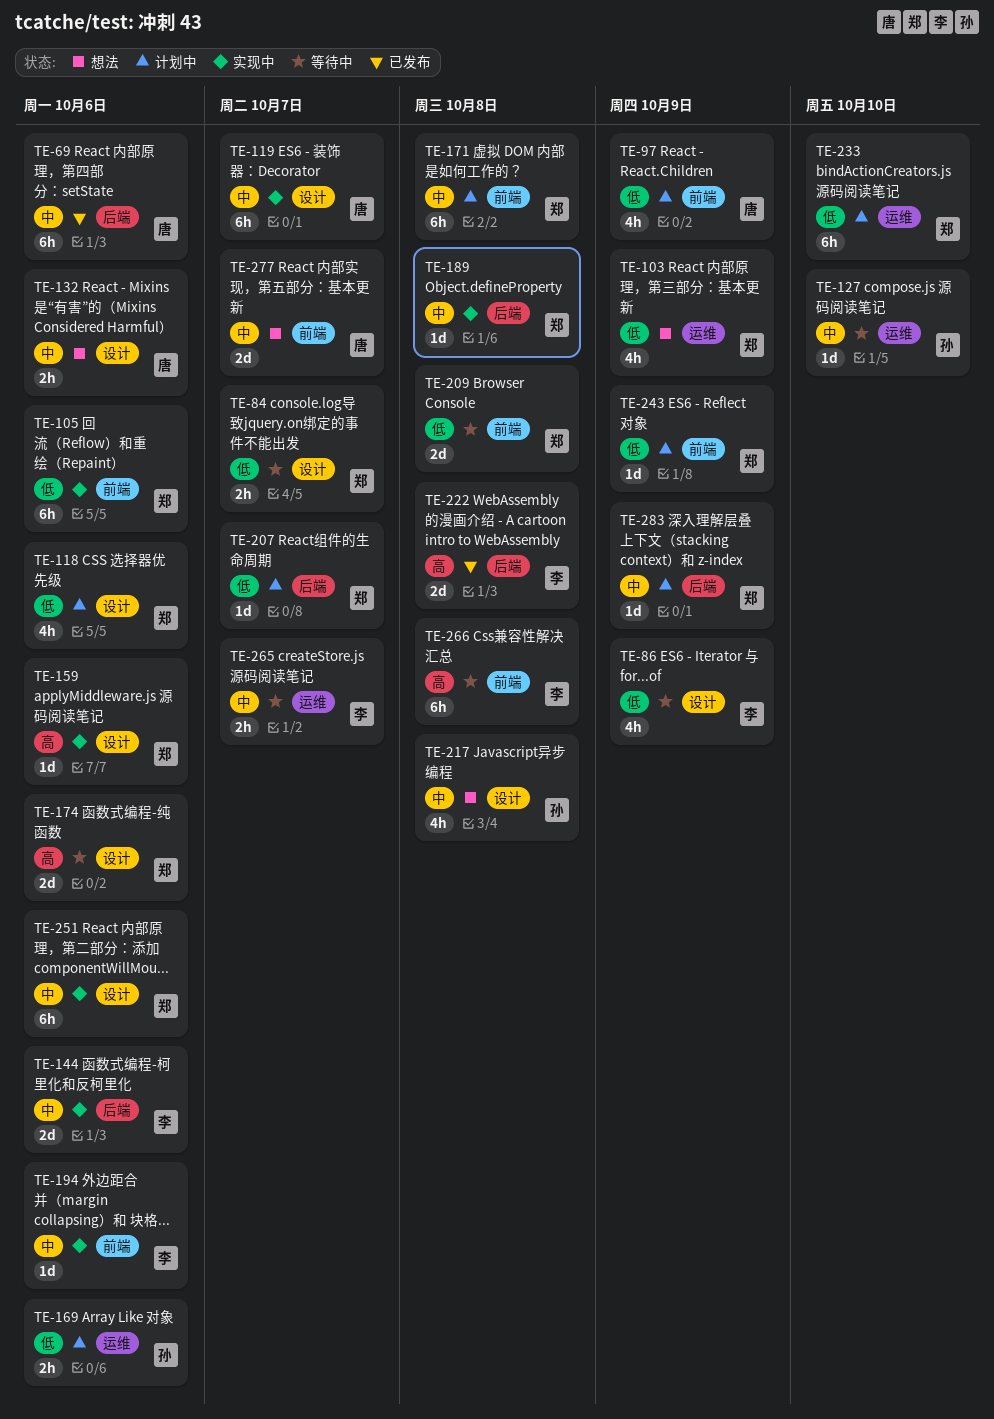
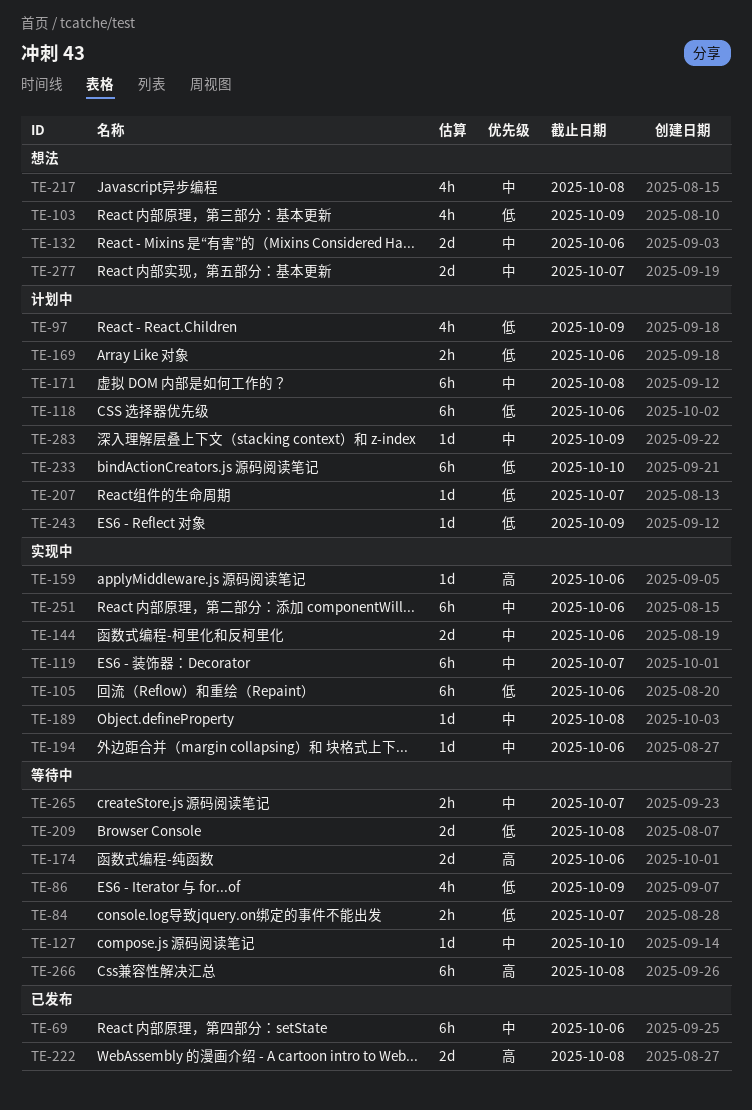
TE-118, estimate: 4h -> 6h
TE-132, estimate: 2h -> 2d

